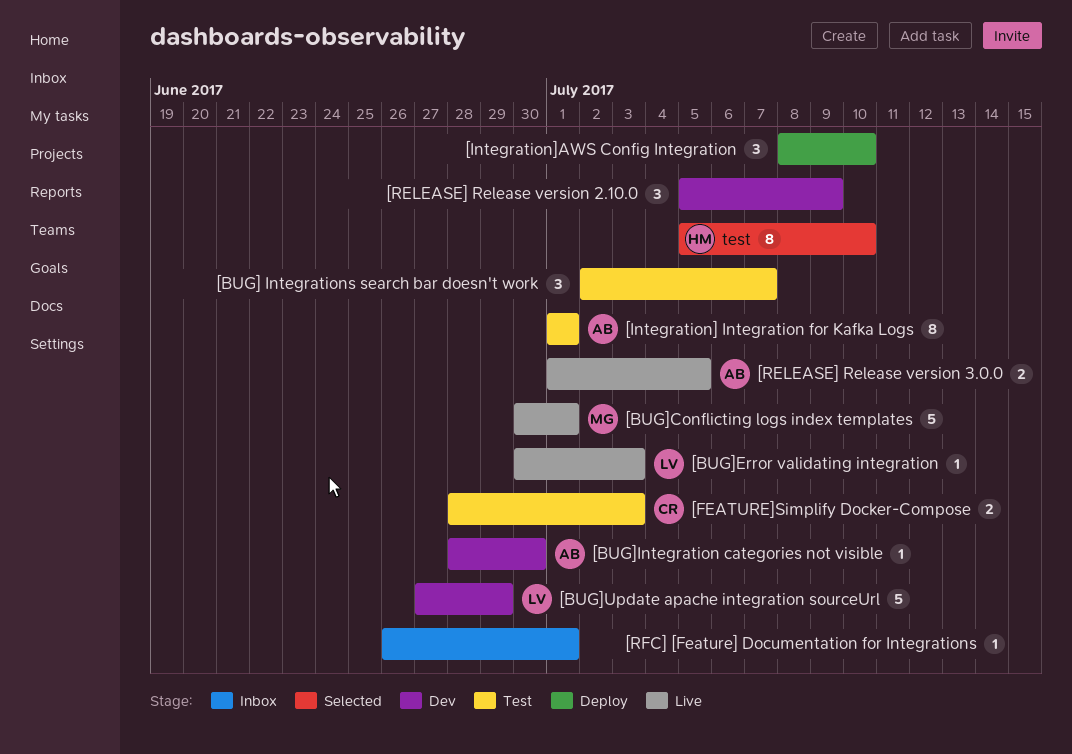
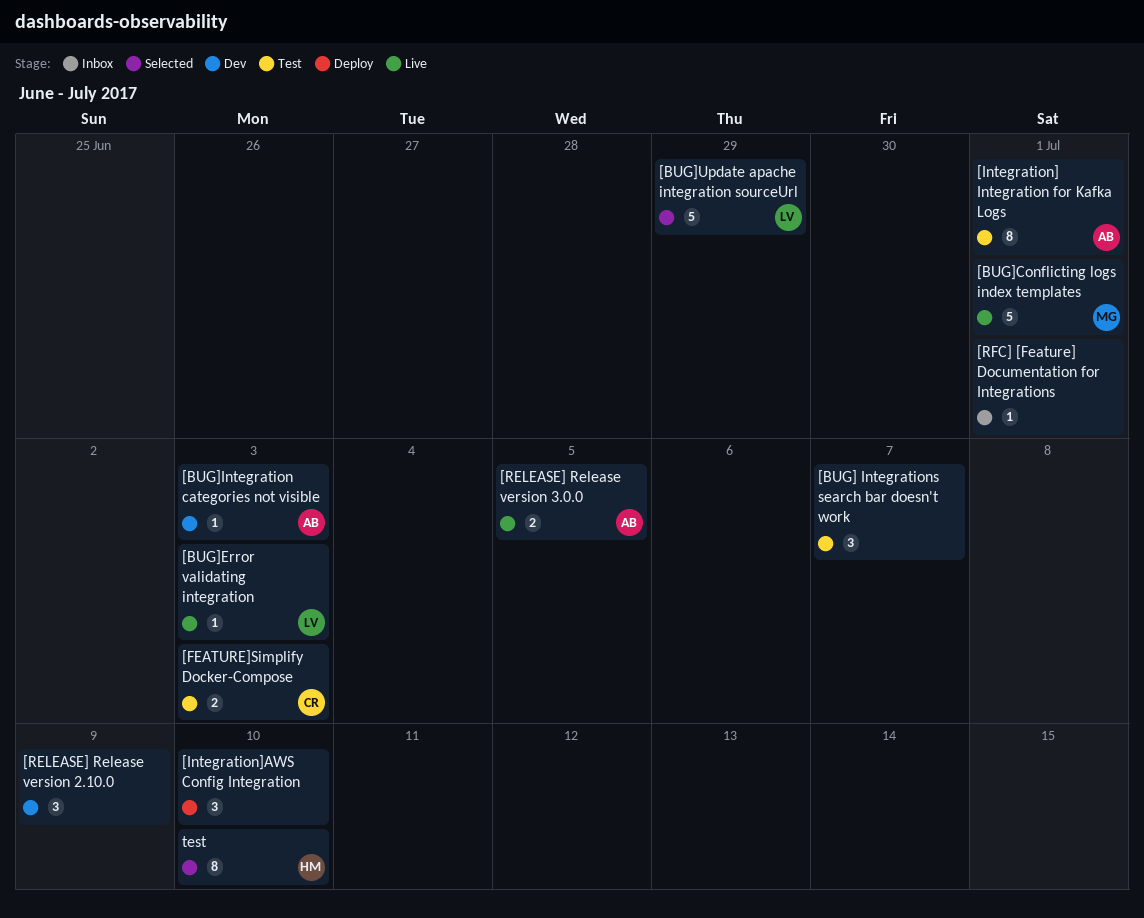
[BUG]Integration categories not visible, due: Jun 30 -> Jul 3
[BUG]Update apache integration sourceUrl, status: Dev -> Selected

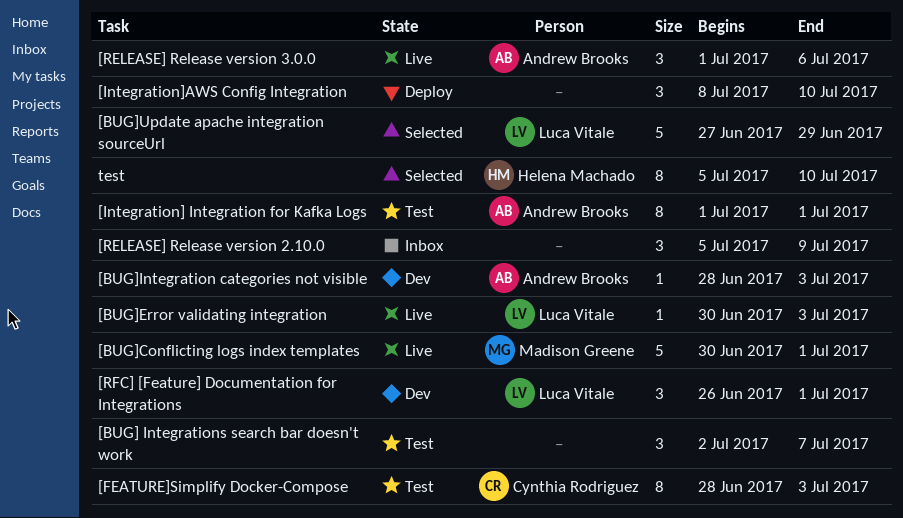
[FEATURE]Simplify Docker-Compose, estimate: 2 -> 8
[RELEASE] Release version 2.10.0, status: Dev -> Inbox
[RELEASE] Release version 3.0.0, estimate: 2 -> 3
[RELEASE] Release version 3.0.0, due: Jul 5 -> Jul 6
[RFC] [Feature] Documentation for Integrations, status: Inbox -> Dev
[RFC] [Feature] Documentation for Integrations, owner: none -> Luca Vitale
[RFC] [Feature] Documentation for Integrations, estimate: 1 -> 3

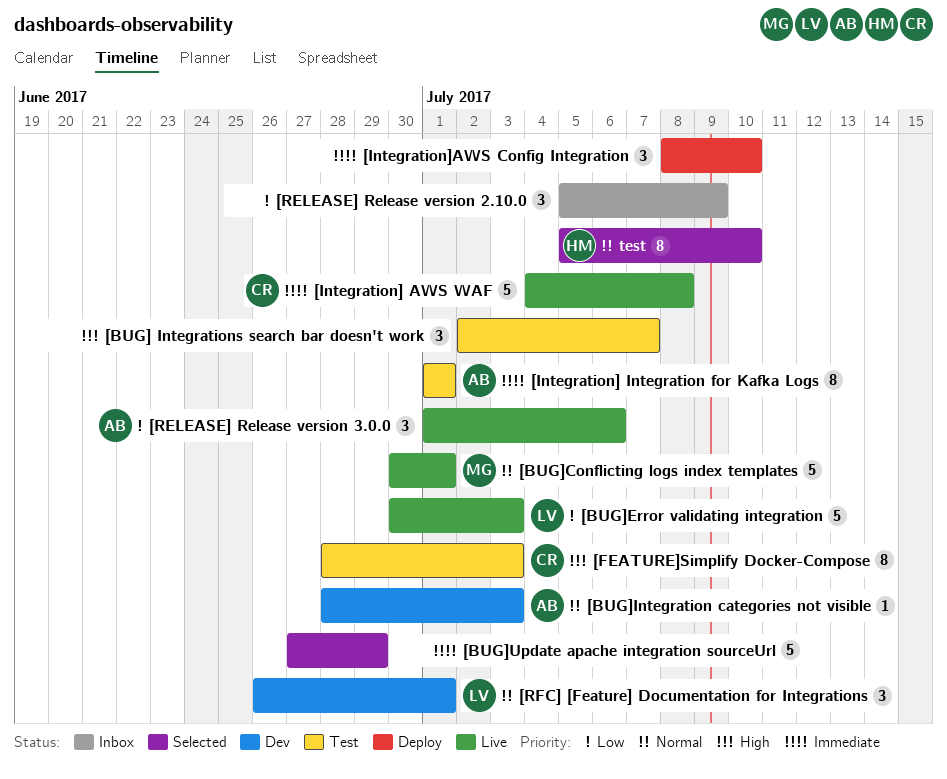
[BUG]Error validating integration, estimate: 1 -> 5
[BUG]Update apache integration sourceUrl, owner: Luca Vitale -> none
[Integration] AWS WAF: none -> present

